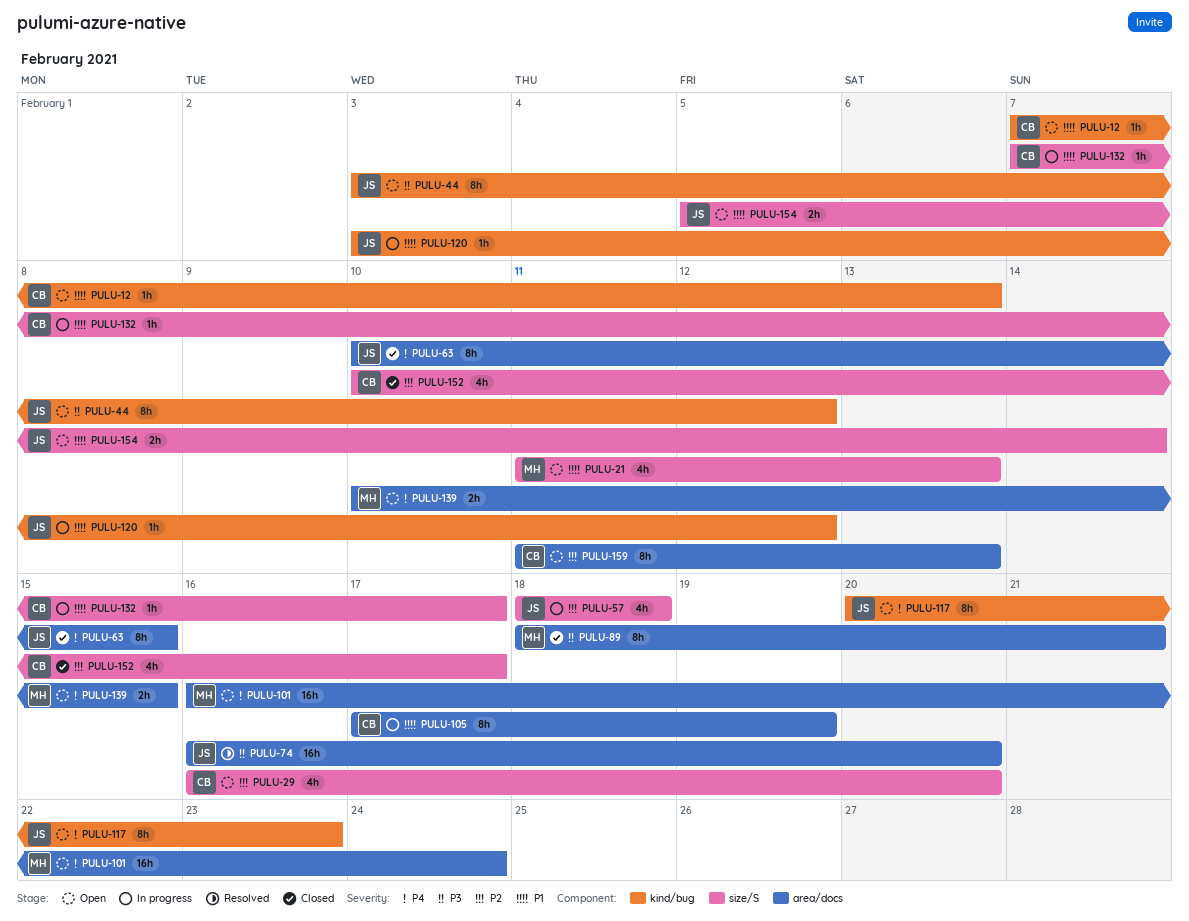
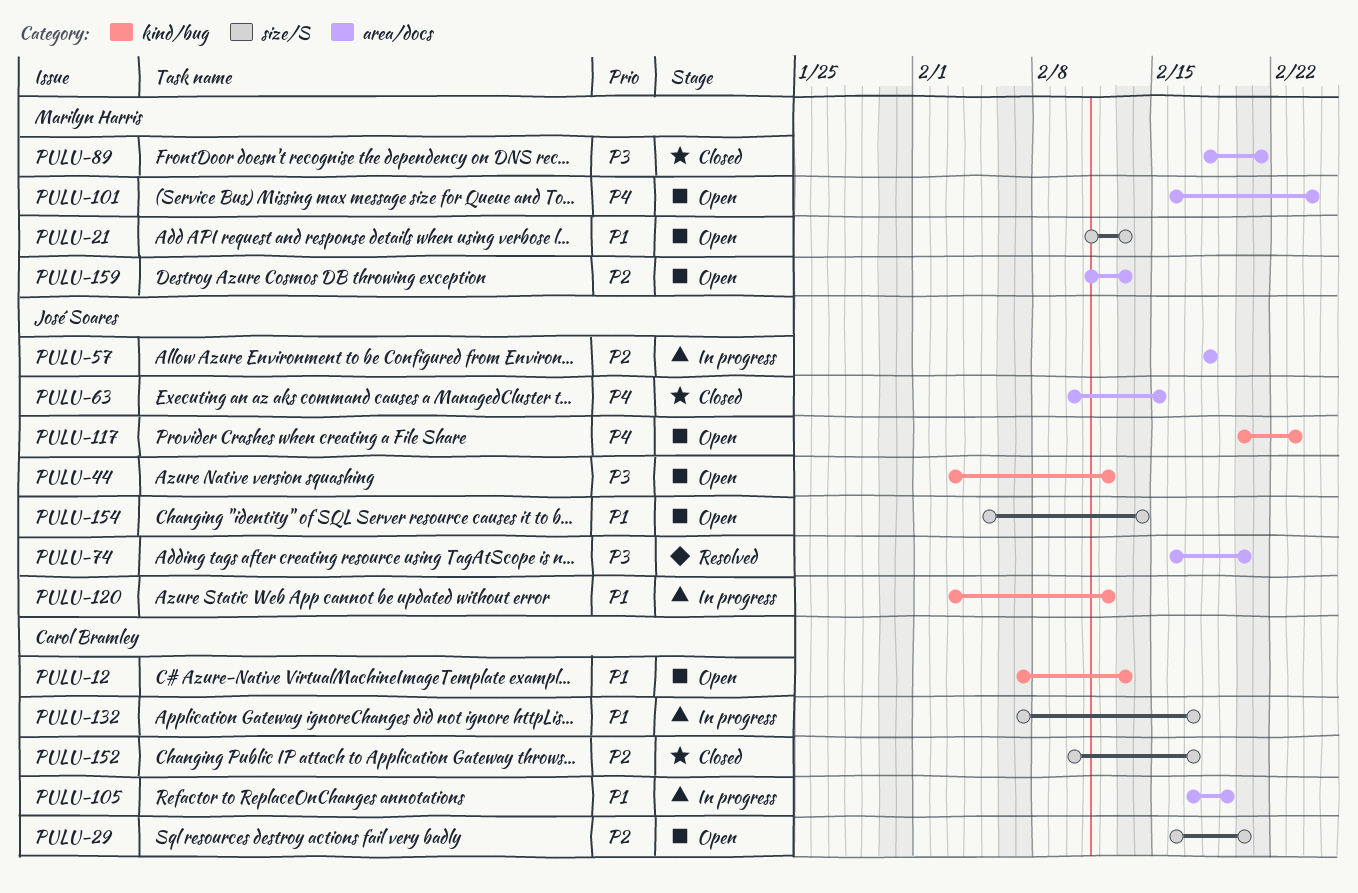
PULU-57, label: size/S -> area/docs
PULU-139: present -> none
PULU-159, owner: Carol Bramley -> Marilyn Harris

